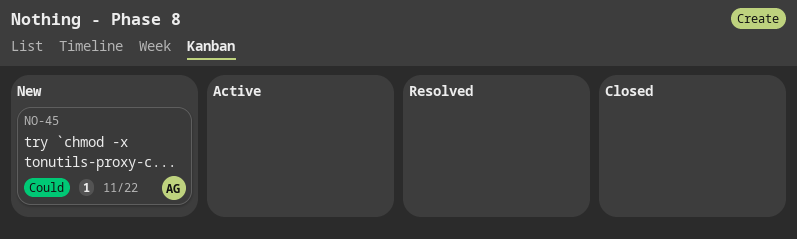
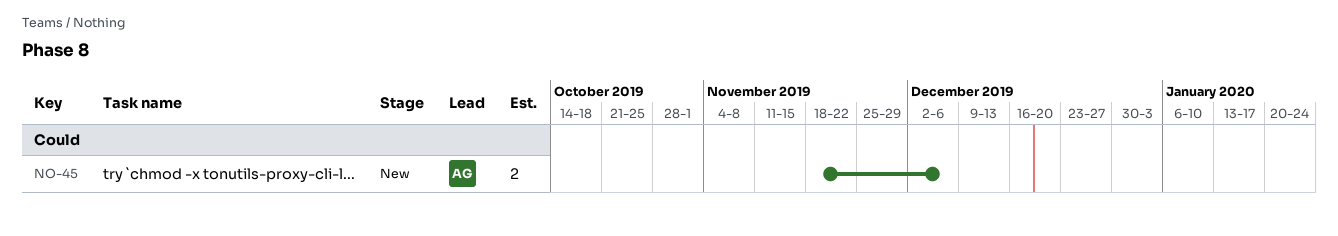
NO-45, estimate: 1 -> 2
NO-45, due: Nov 22 -> Dec 6

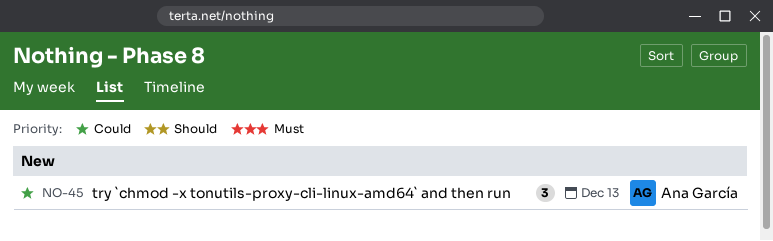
NO-45, estimate: 2 -> 3
NO-45, due: Dec 6 -> Dec 13

